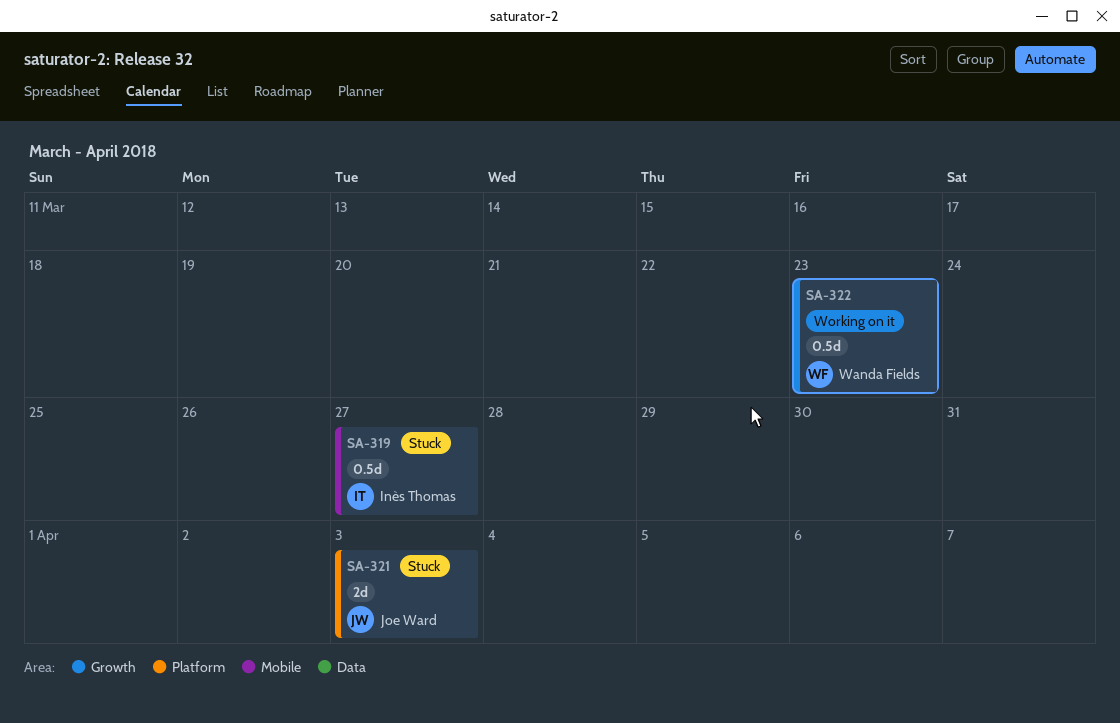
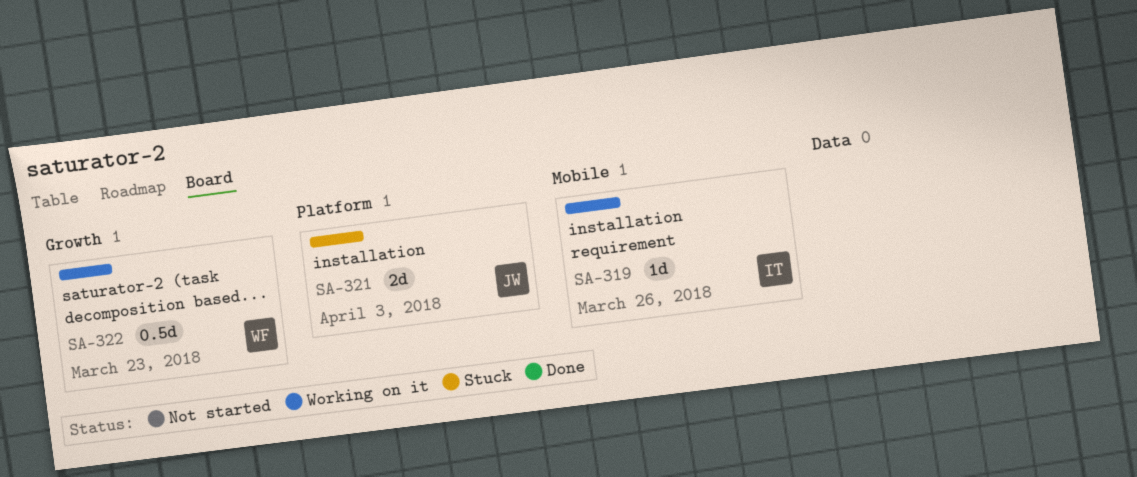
SA-319, status: Stuck -> Working on it
SA-319, estimate: 0.5d -> 1d
SA-319, due: Mar 27 -> Mar 26

